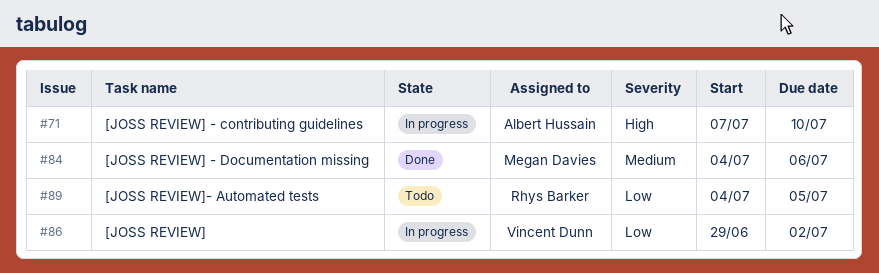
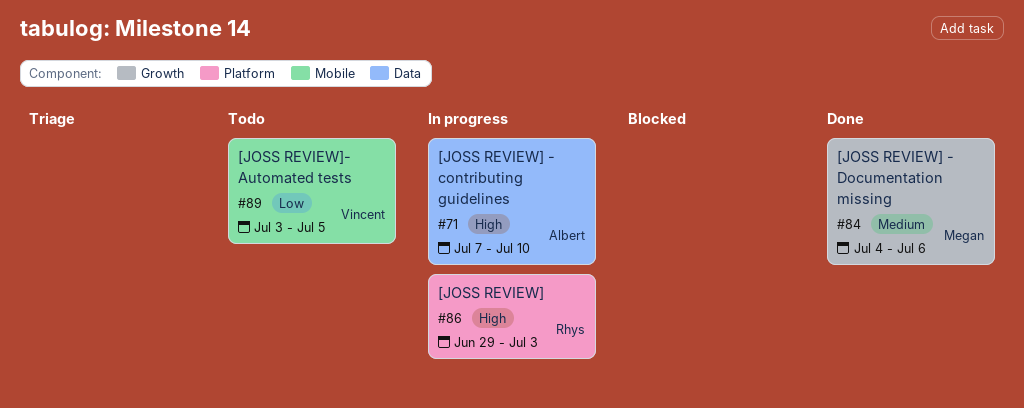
#86, owner: Vincent Dunn -> Rhys Barker
#86, priority: Low -> High
#86, due: Jul 2 -> Jul 3
#89, owner: Rhys Barker -> Vincent Dunn
#89, start: Jul 4 -> Jul 3

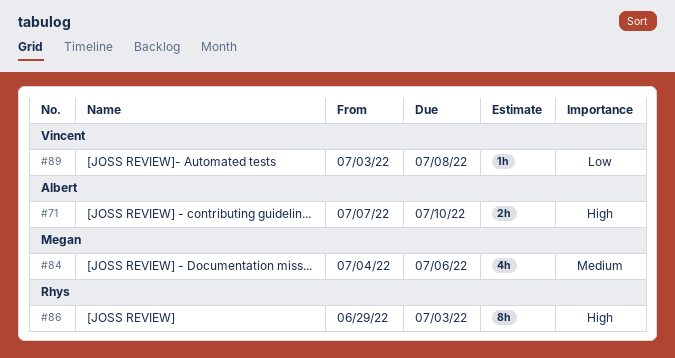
#89, due: Jul 5 -> Jul 8

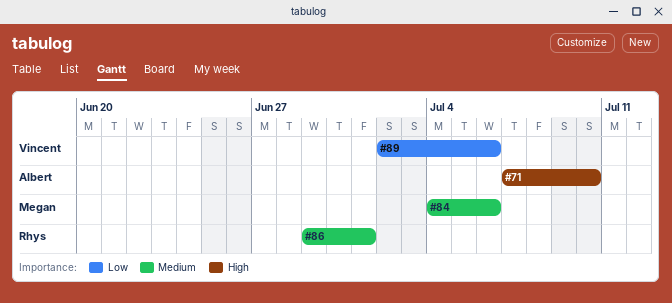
#86, priority: High -> Medium
#86, due: Jul 3 -> Jul 1
#89, start: Jul 3 -> Jul 2
#89, due: Jul 8 -> Jul 6

